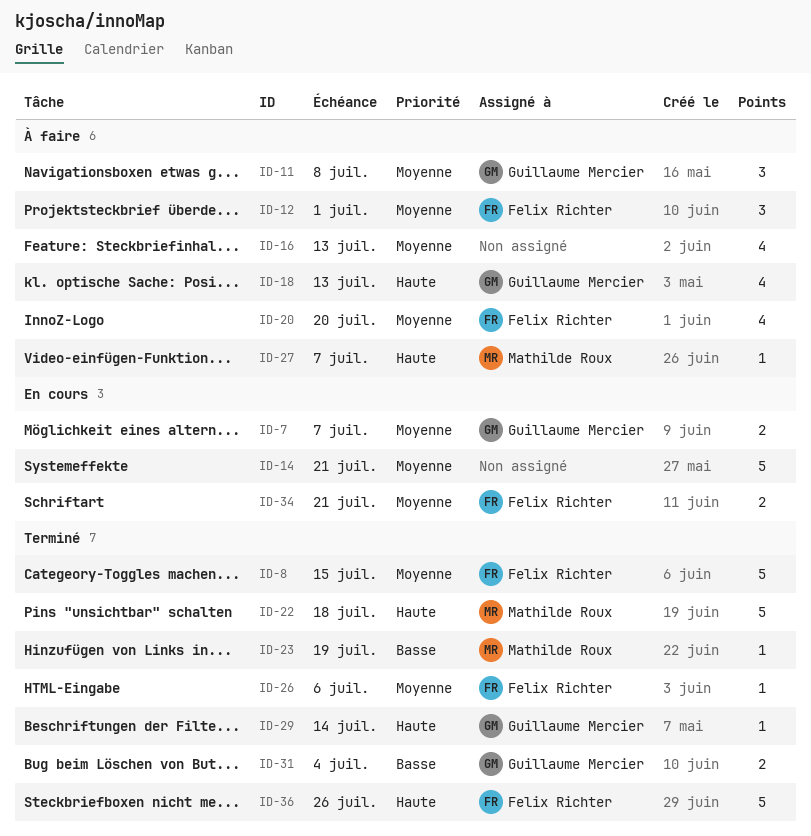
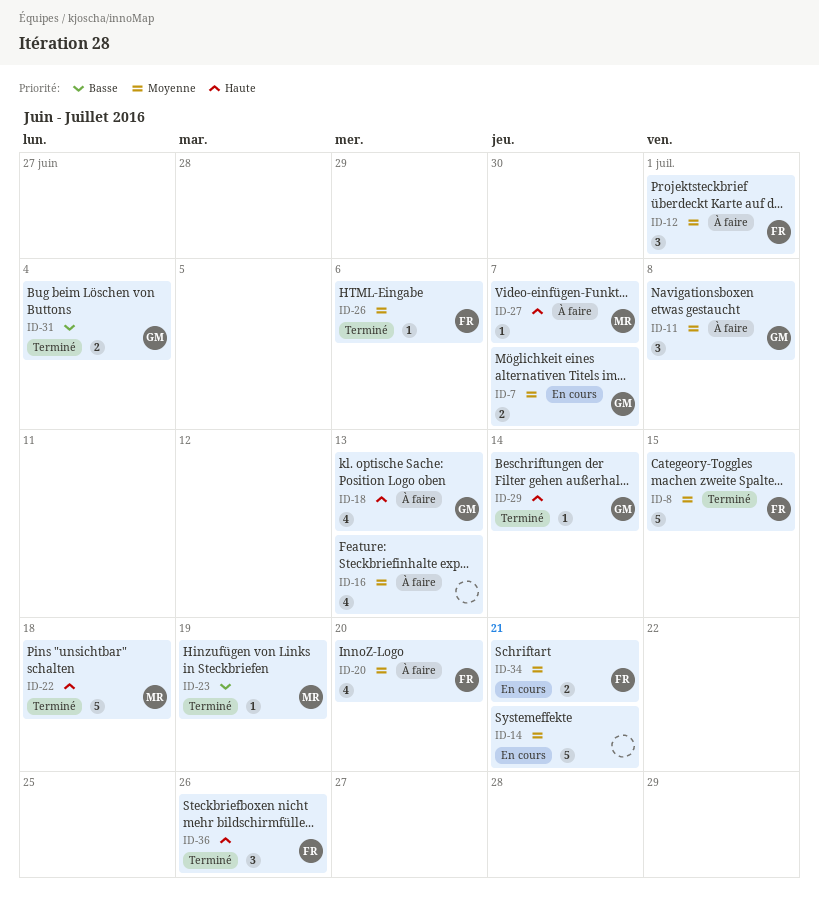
ID-36, estimate: 5 -> 3

